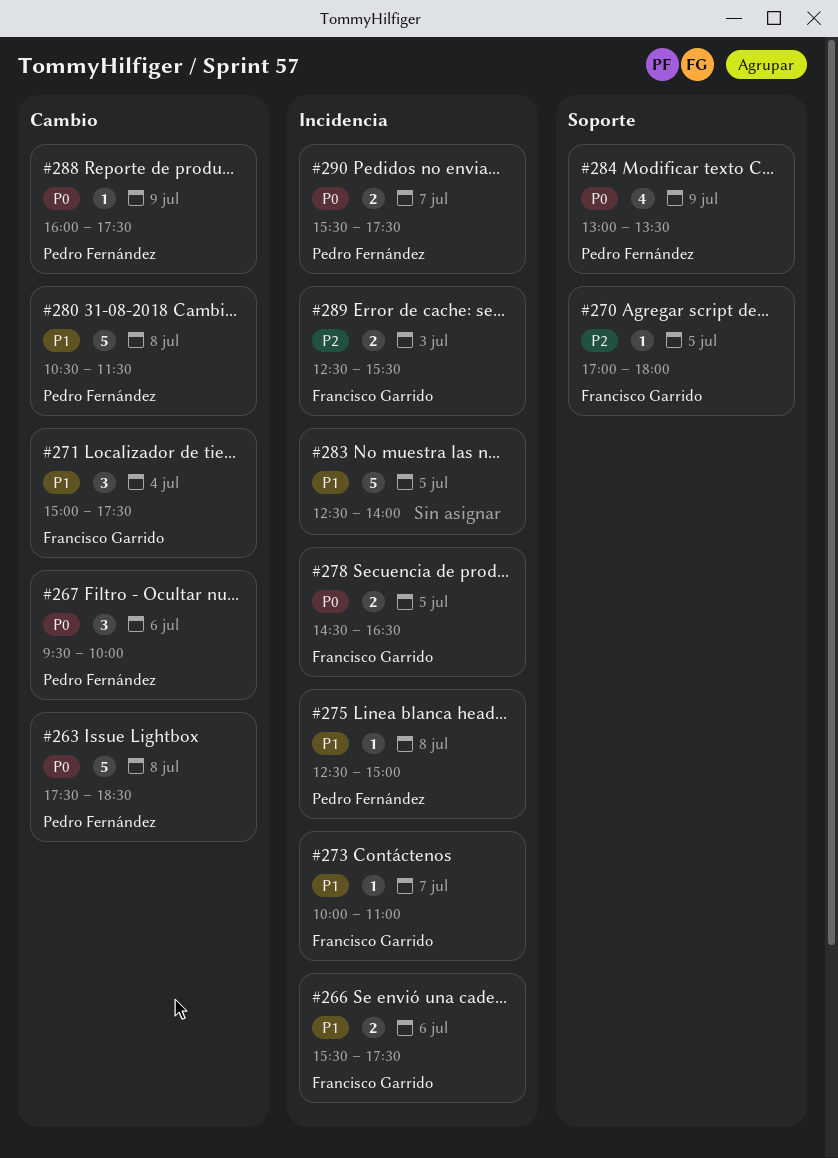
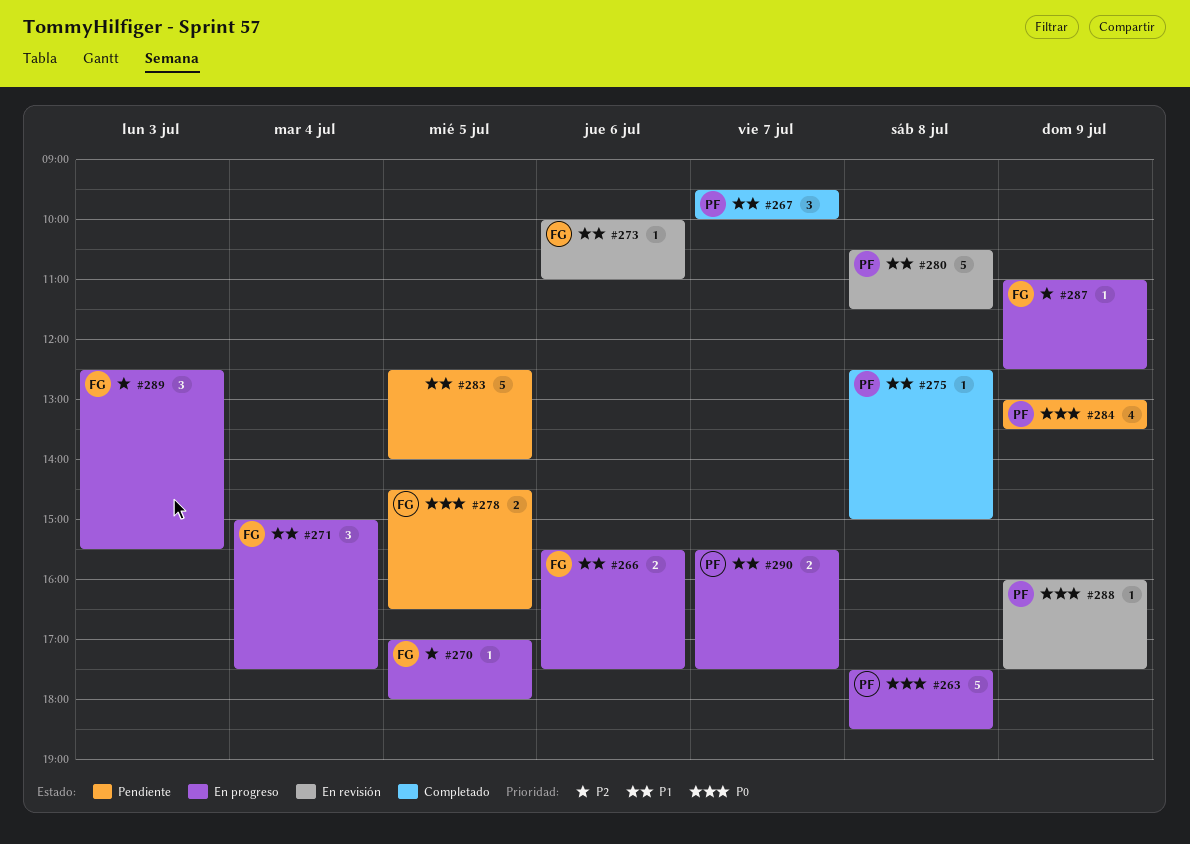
#267, priority: P0 -> P1
#267, day: Jul 6 -> Jul 7
#273, day: Jul 7 -> Jul 6
#287: none -> present
#289, estimate: 2 -> 3
#290, priority: P0 -> P1

